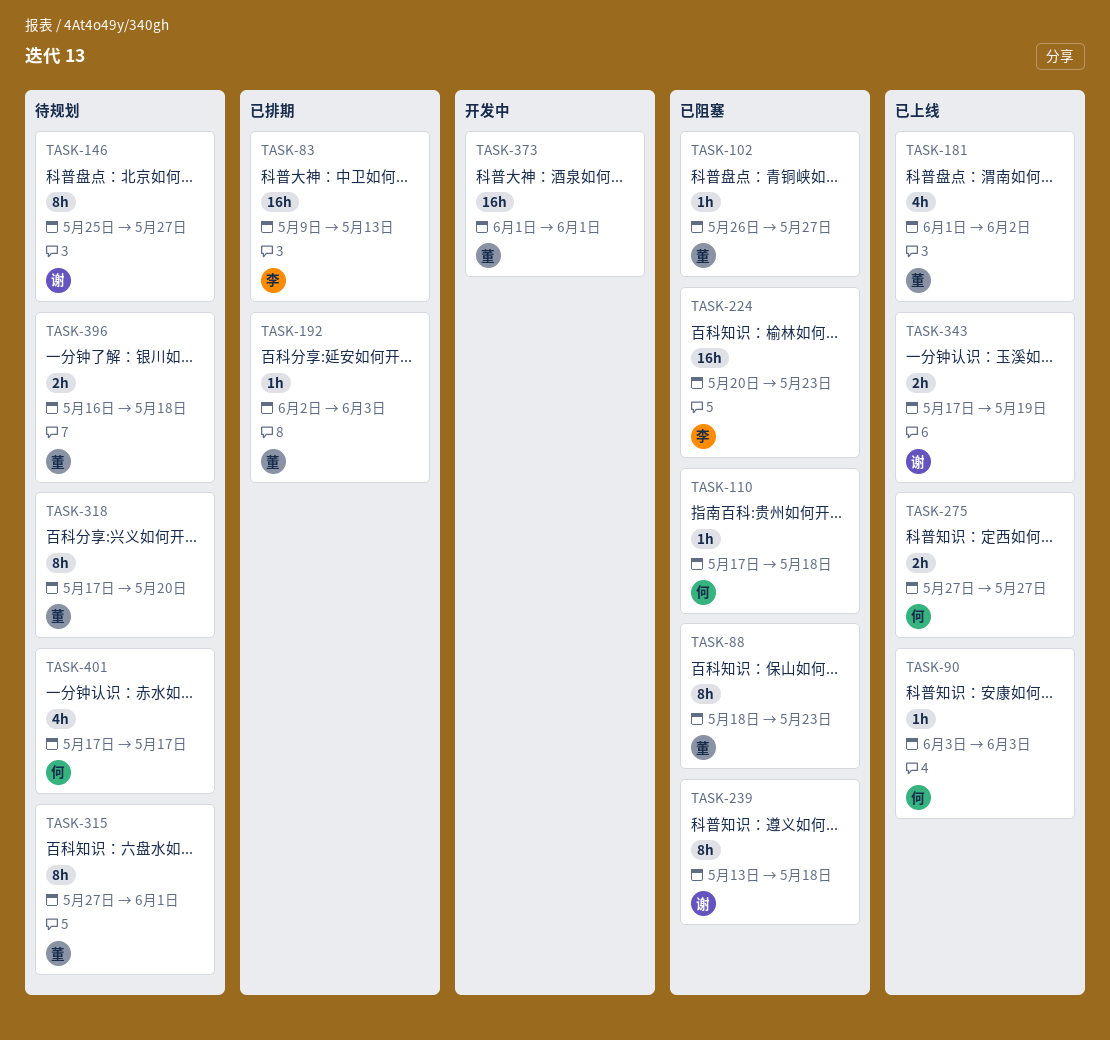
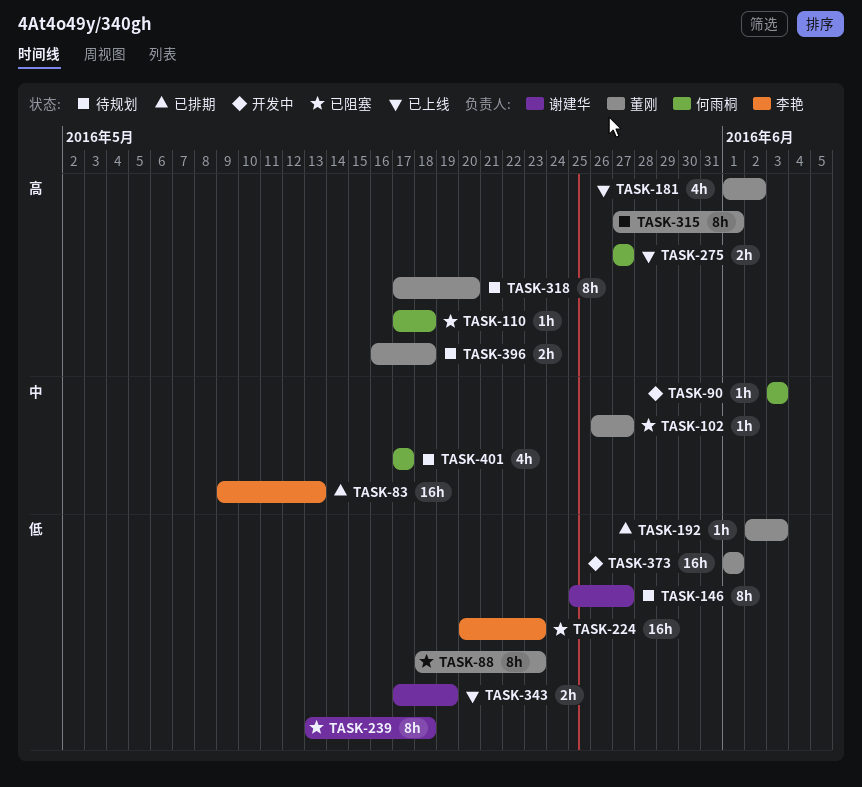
TASK-90, status: 已上线 -> 开发中

